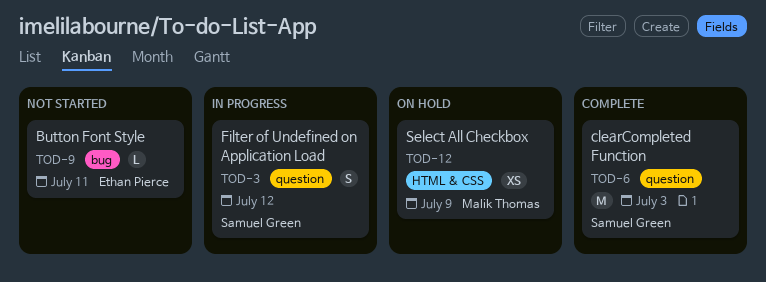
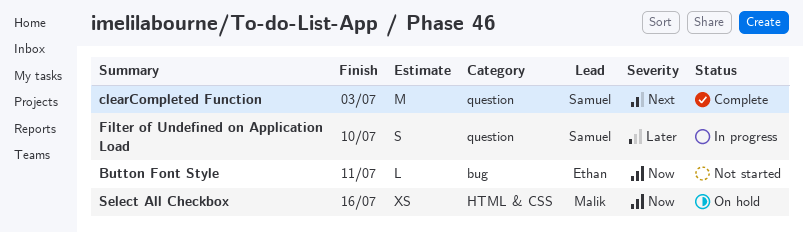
Filter of Undefined on Application Load, due: Jul 12 -> Jul 10
Select All Checkbox, due: Jul 9 -> Jul 16

